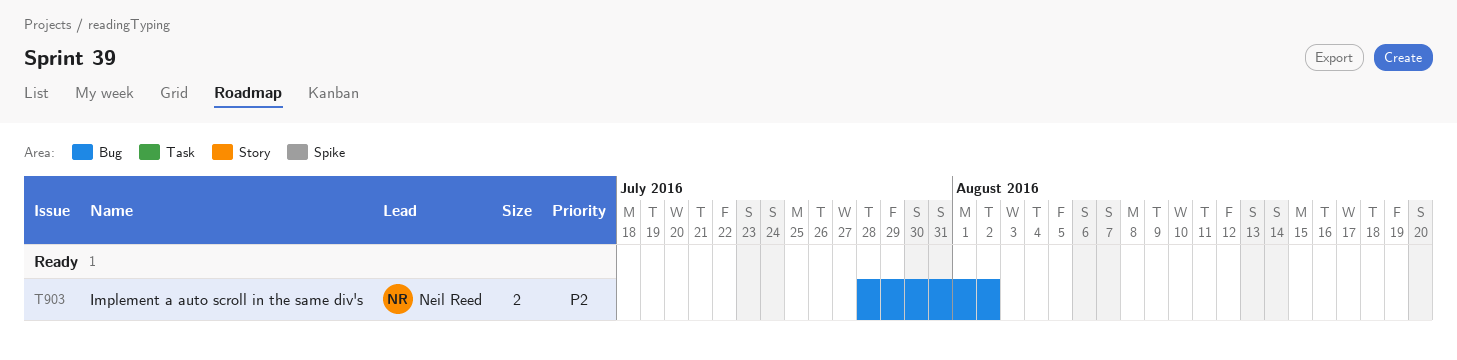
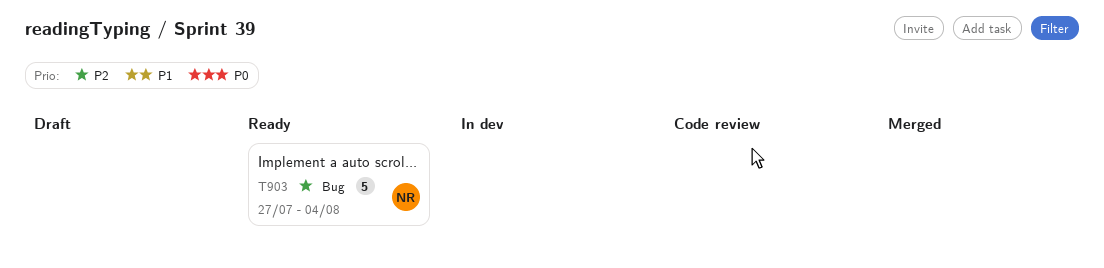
T903, estimate: 2 -> 5
T903, start: Jul 28 -> Jul 27
T903, due: Aug 2 -> Aug 4

